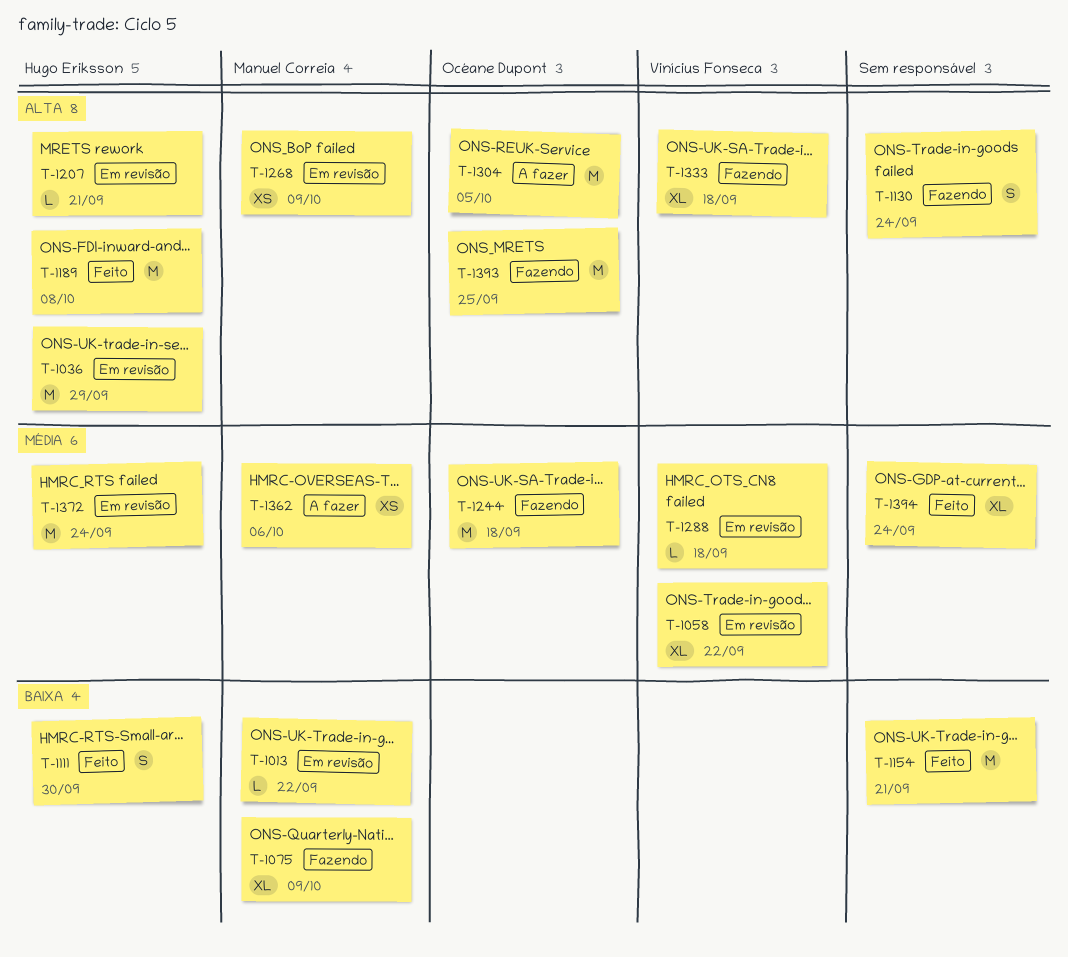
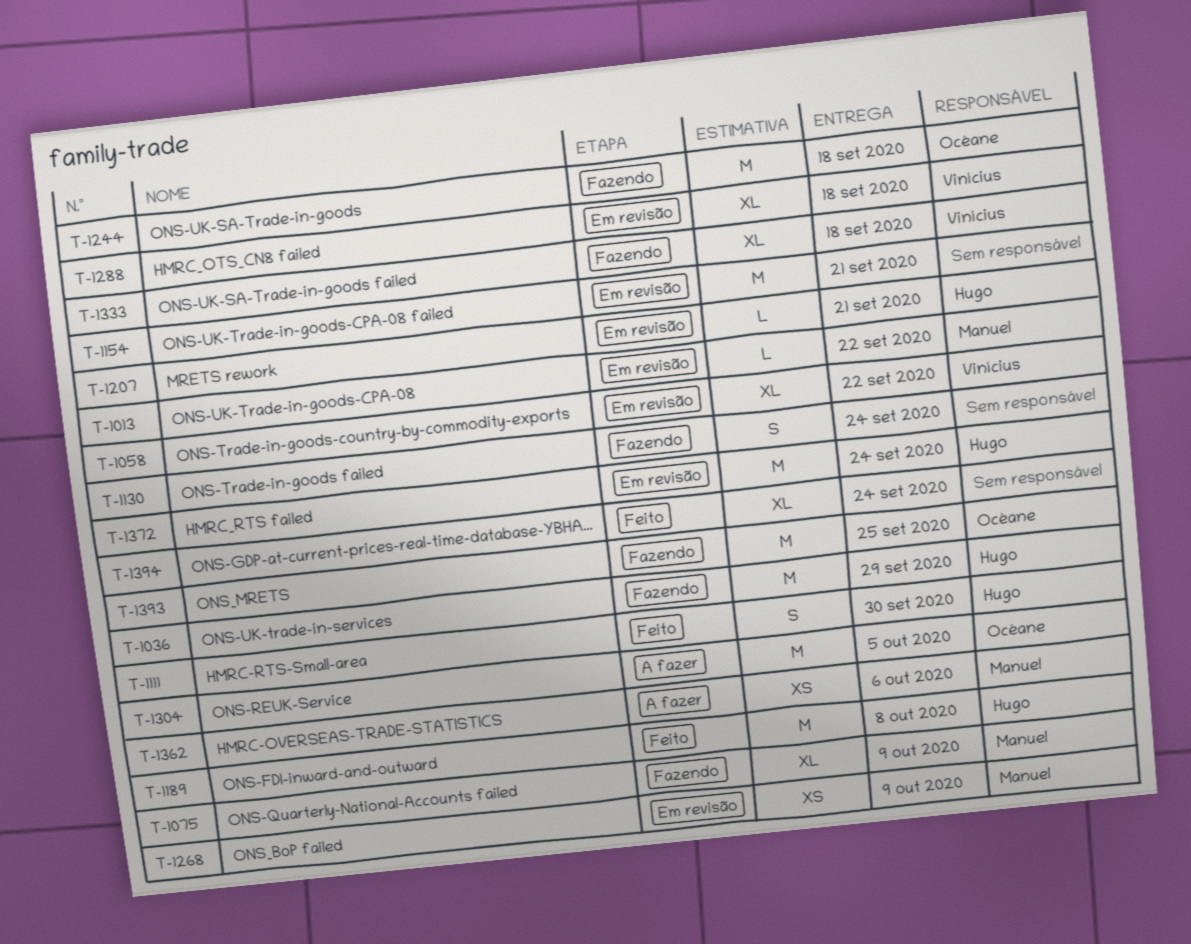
T-1036, status: Em revisão -> Fazendo
T-1154, status: Feito -> Em revisão
T-1288, estimate: L -> XL

